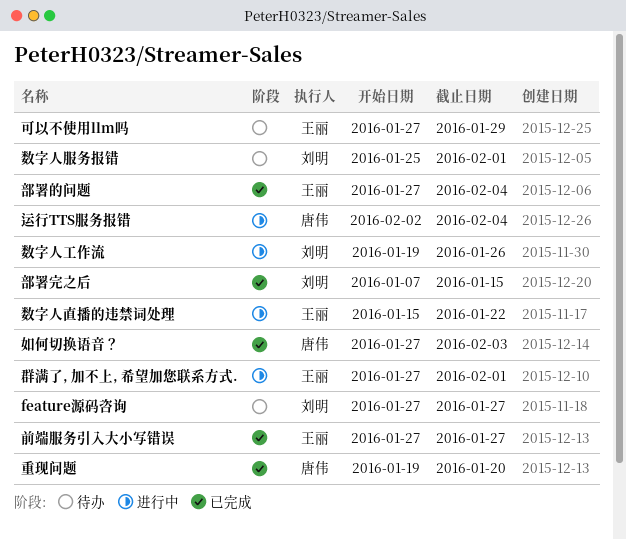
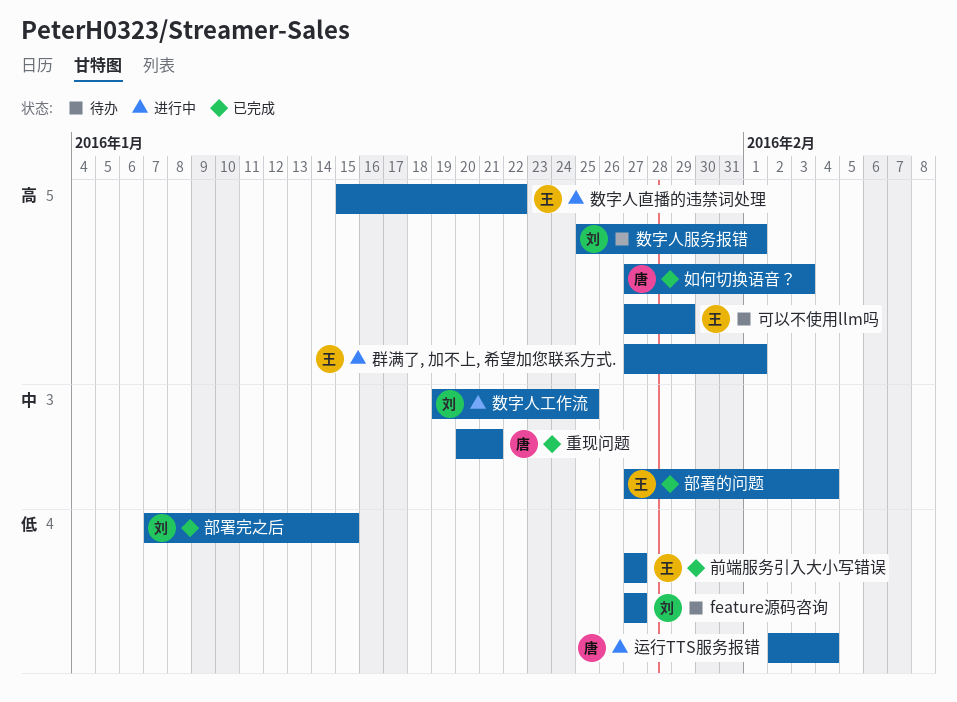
数字人工作流, due: Jan 26 -> Jan 25
重现问题, start: Jan 19 -> Jan 20
重现问题, due: Jan 20 -> Jan 21

